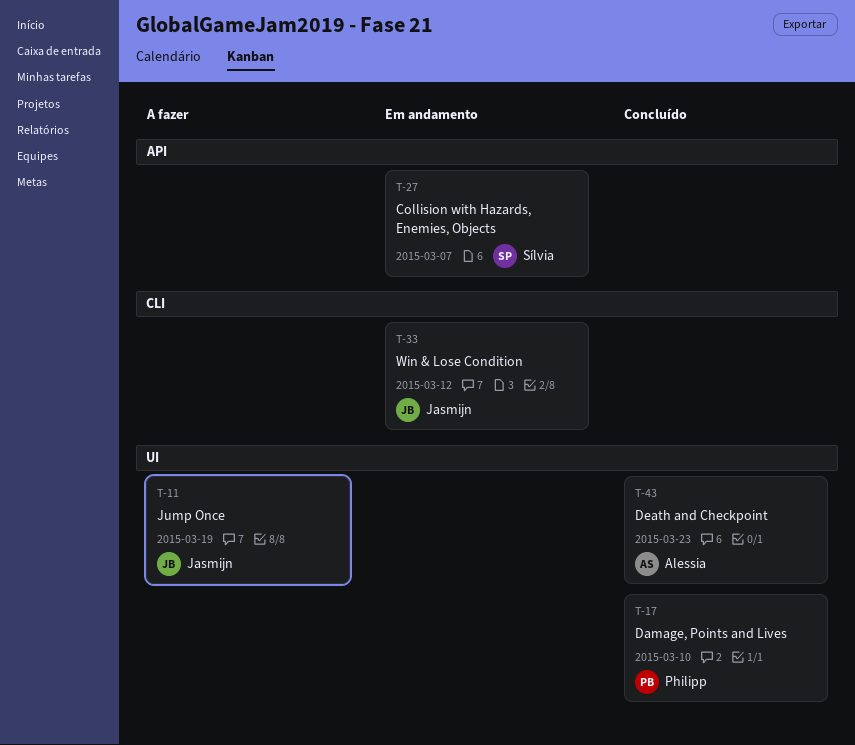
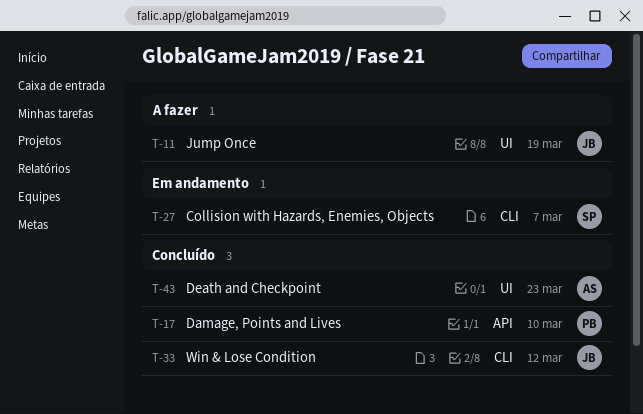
T-17, label: UI -> API
T-27, label: API -> CLI
T-33, status: Em andamento -> Concluído

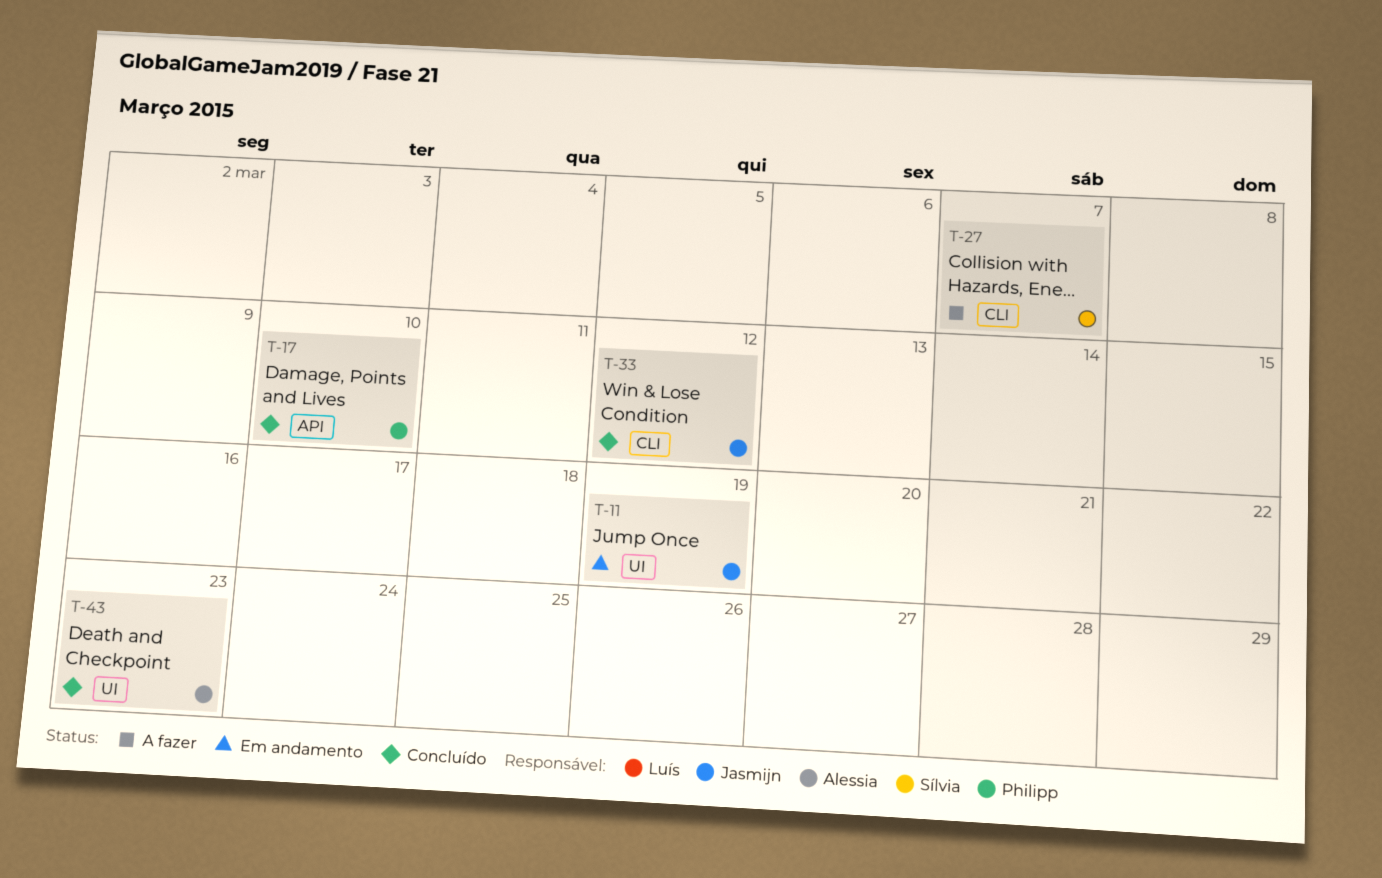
T-11, status: A fazer -> Em andamento
T-27, status: Em andamento -> A fazer

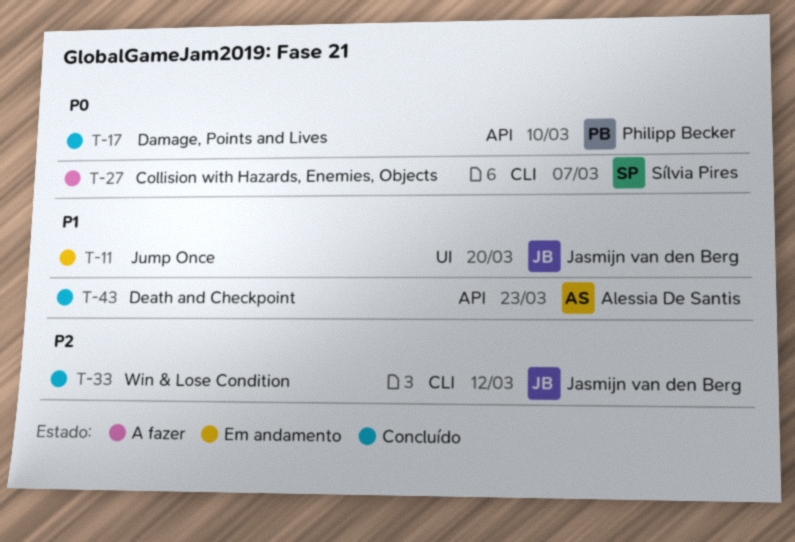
T-11, due: Mar 19 -> Mar 20
T-43, label: UI -> API

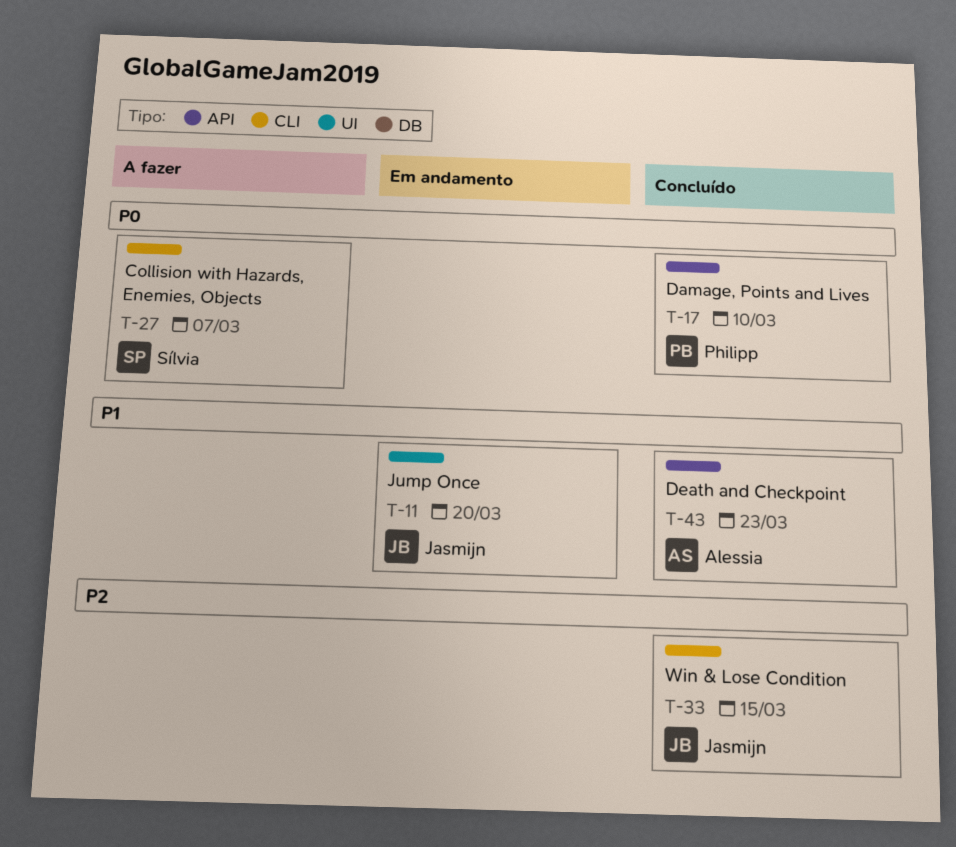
T-33, due: Mar 12 -> Mar 15

